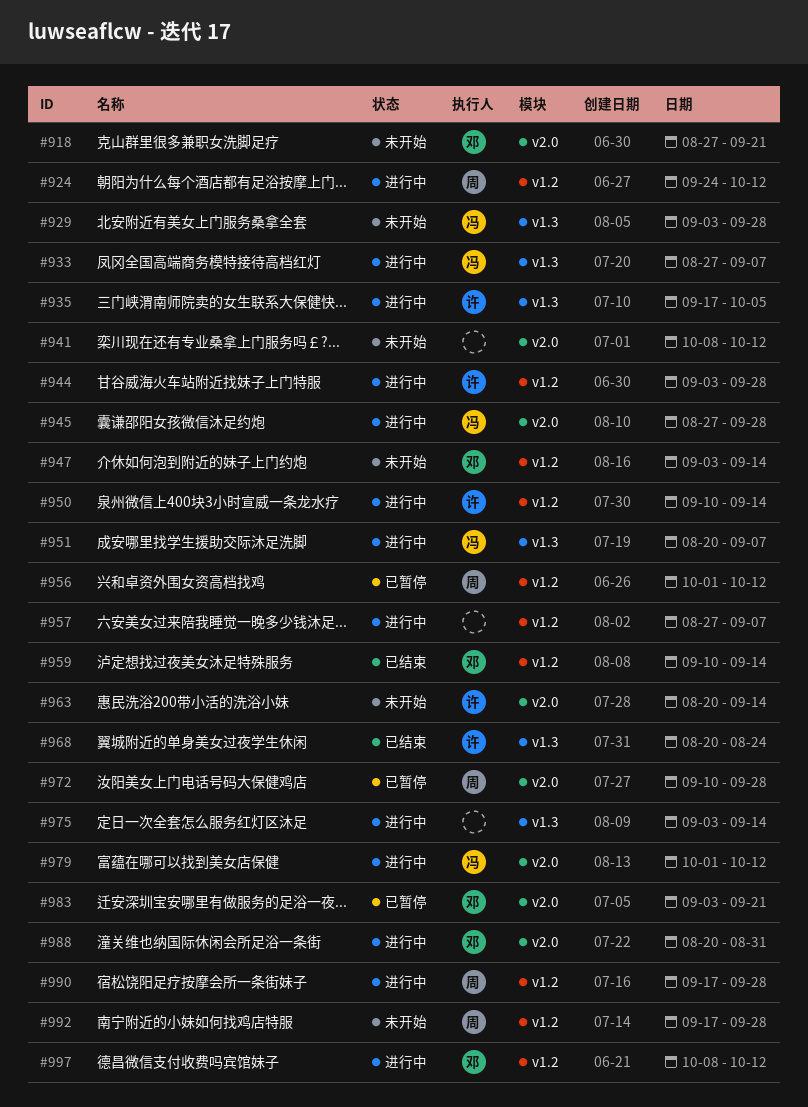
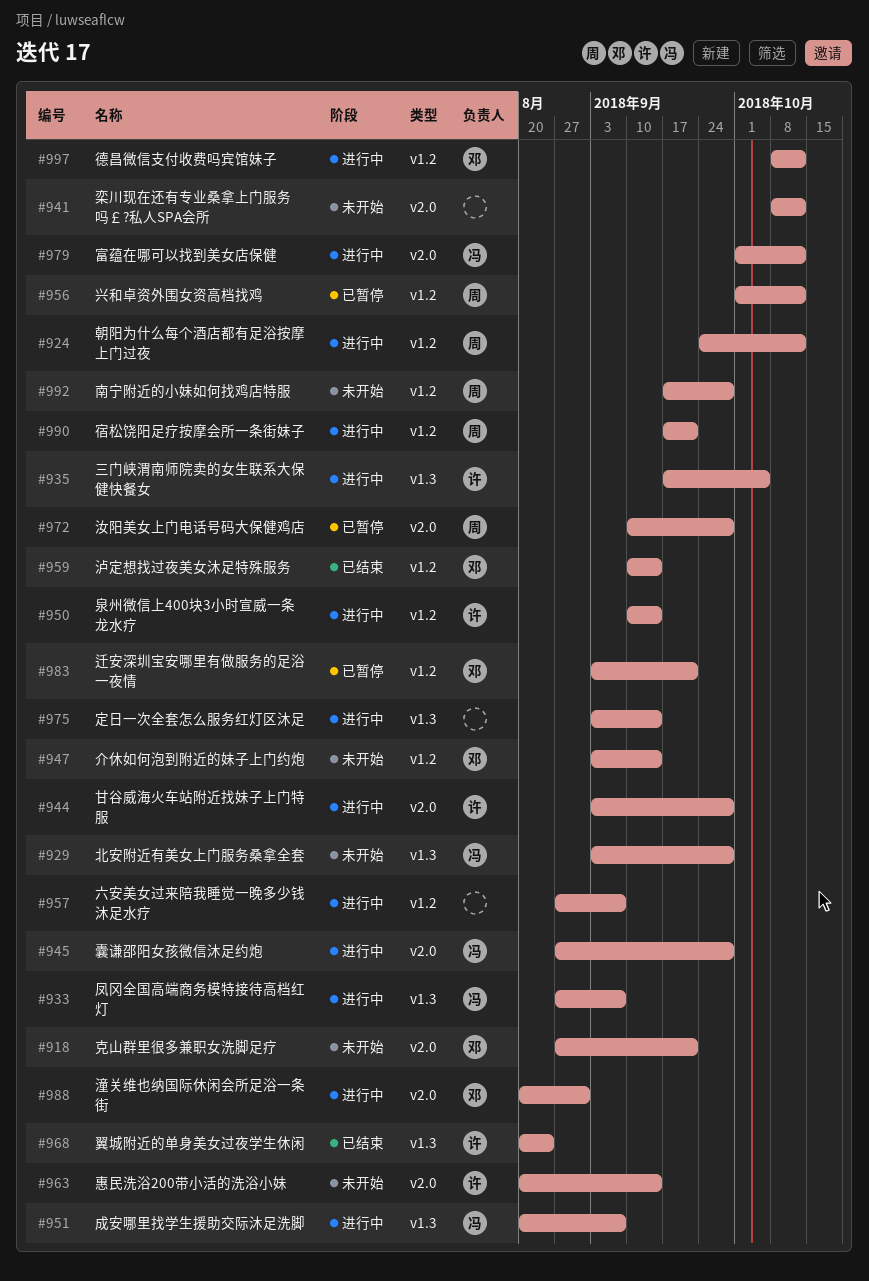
#944, label: v1.2 -> v2.0
#983, label: v2.0 -> v1.2
#990, due: Sep 28 -> Sep 21

